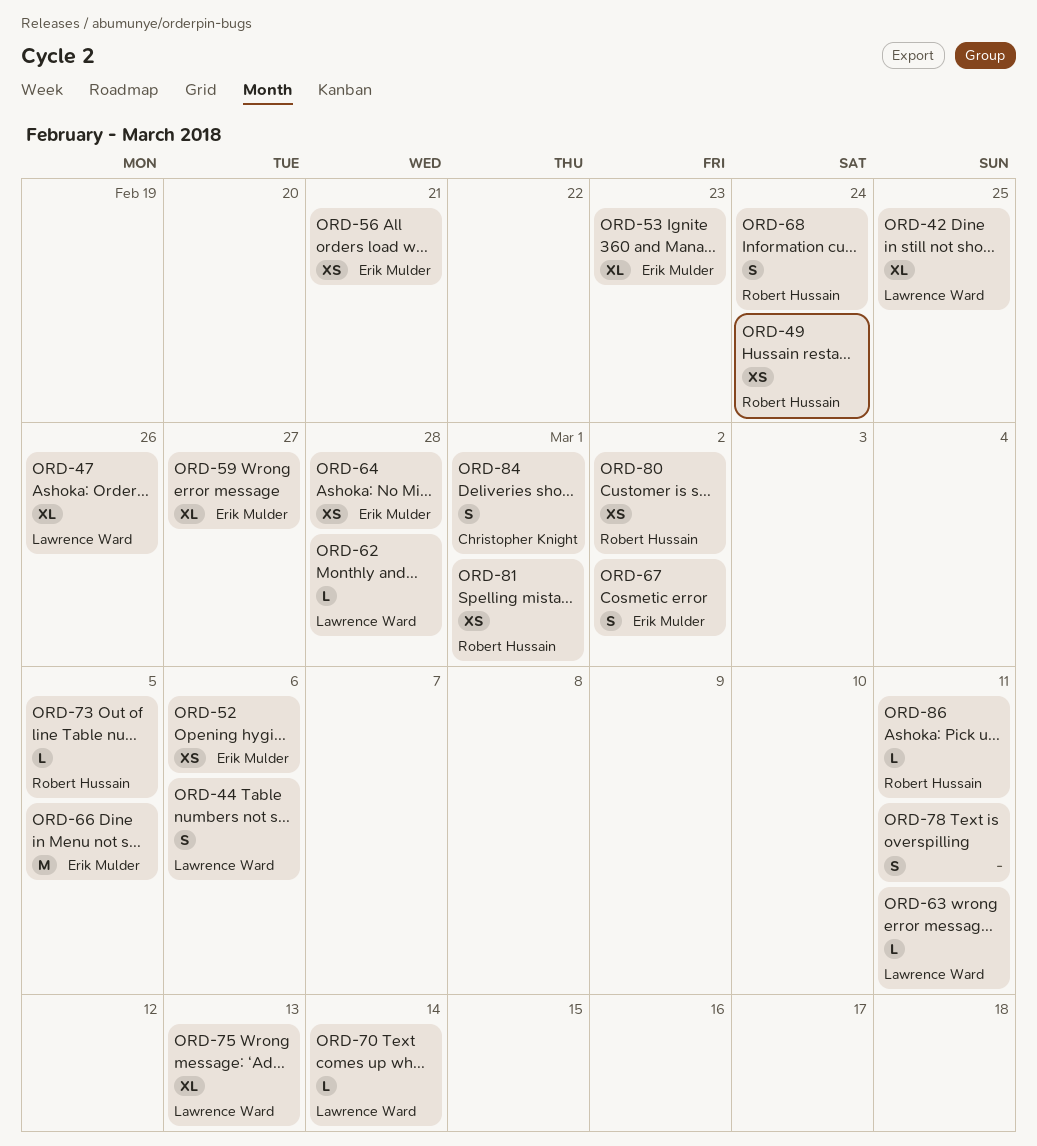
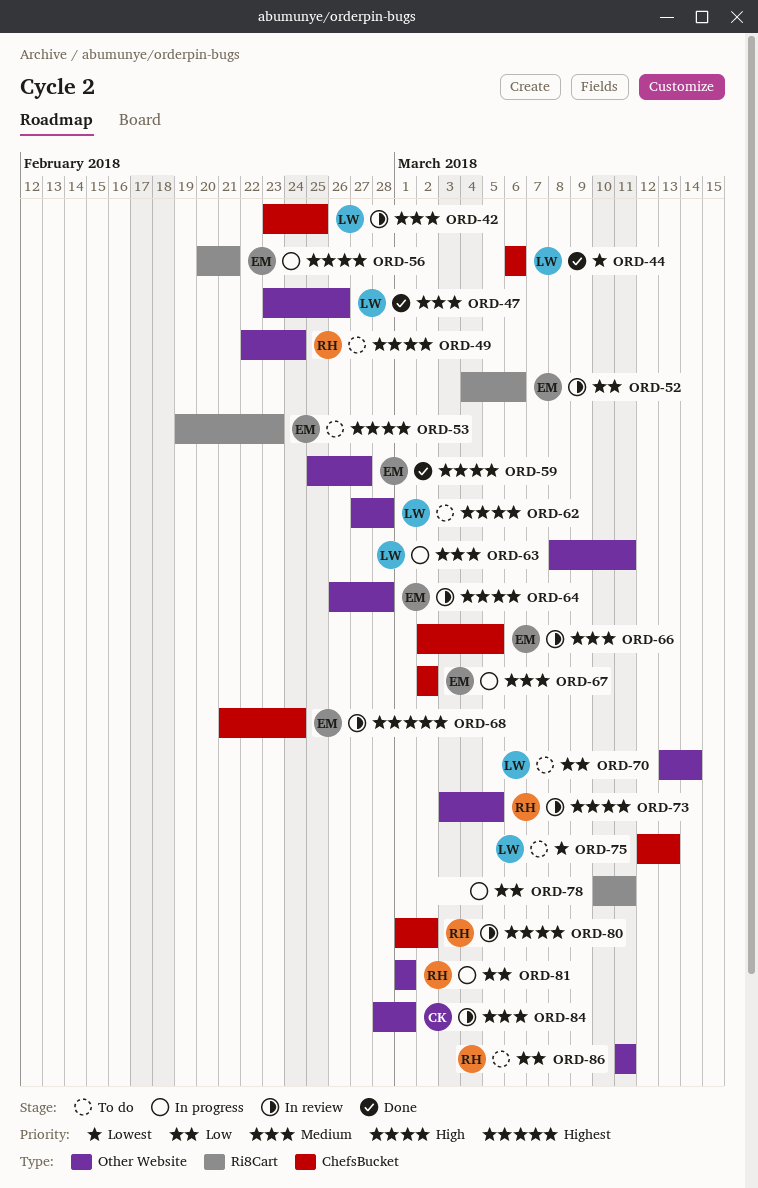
ORD-68, owner: Robert Hussain -> Erik Mulder

